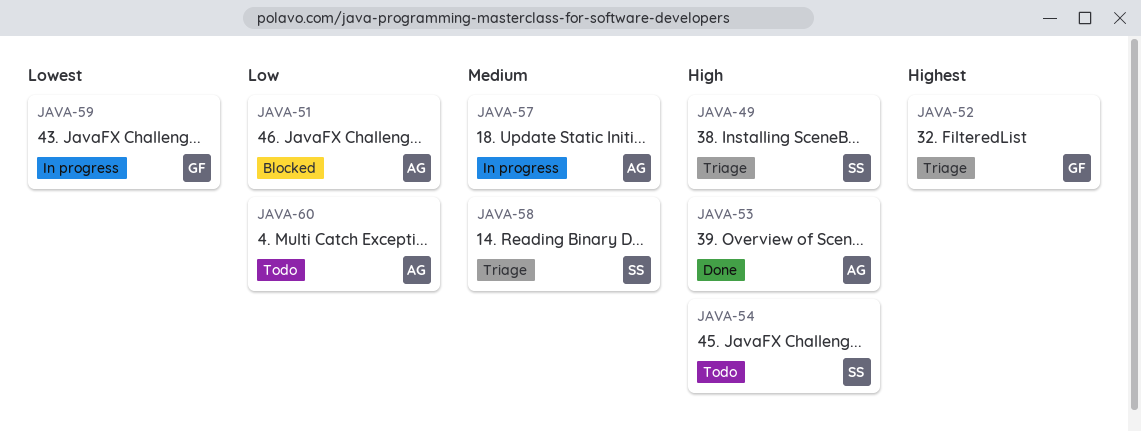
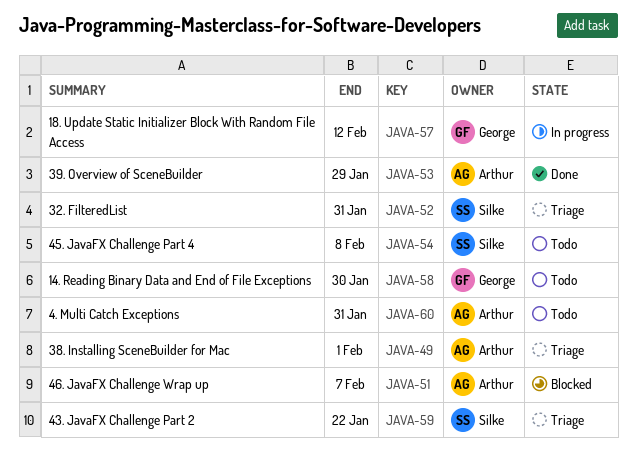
JAVA-49, owner: Silke -> Arthur
JAVA-52, owner: George -> Silke
JAVA-57, owner: Arthur -> George
JAVA-58, status: Triage -> Todo
JAVA-58, owner: Silke -> George
JAVA-59, status: In progress -> Triage
JAVA-59, owner: George -> Silke

